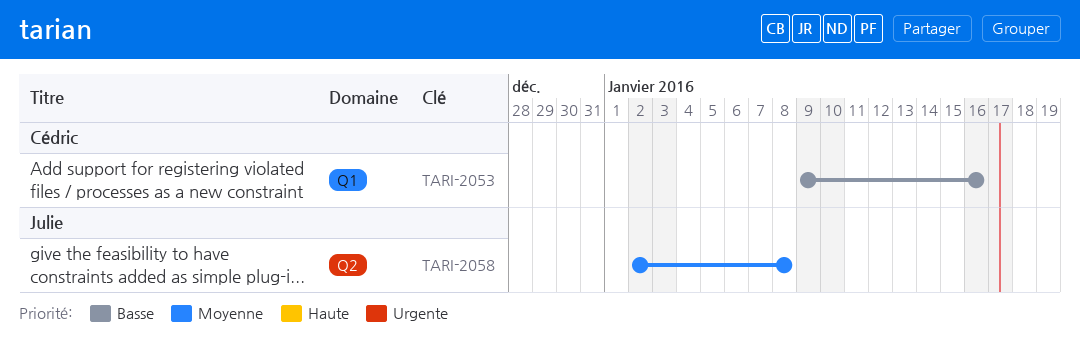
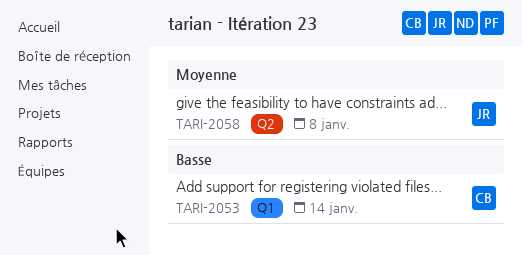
TARI-2053, due: Jan 16 -> Jan 14

